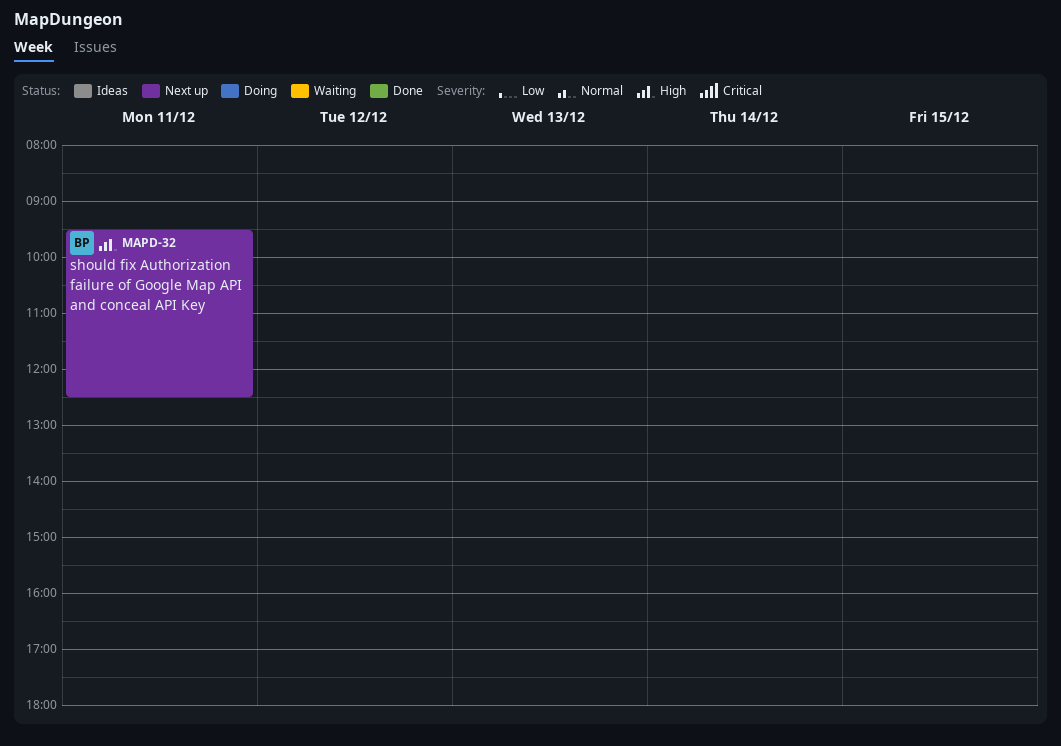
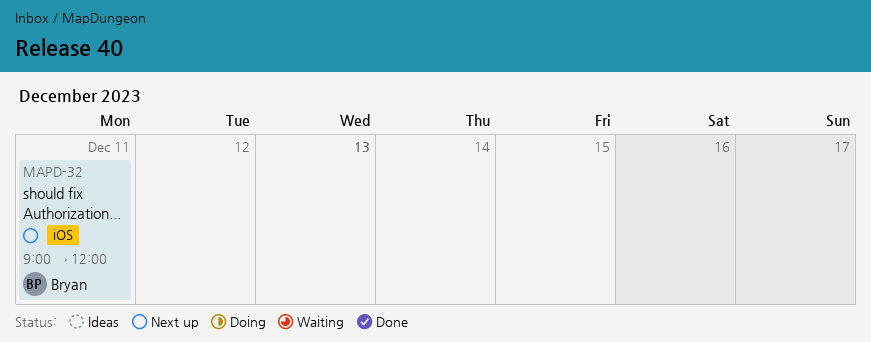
MAPD-32, begins: 09:30 -> 09:00
MAPD-32, ends: 12:30 -> 12:00

